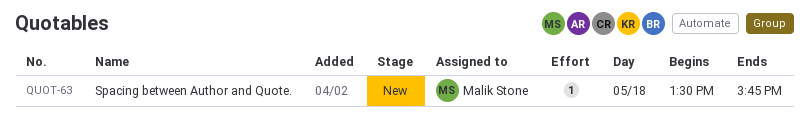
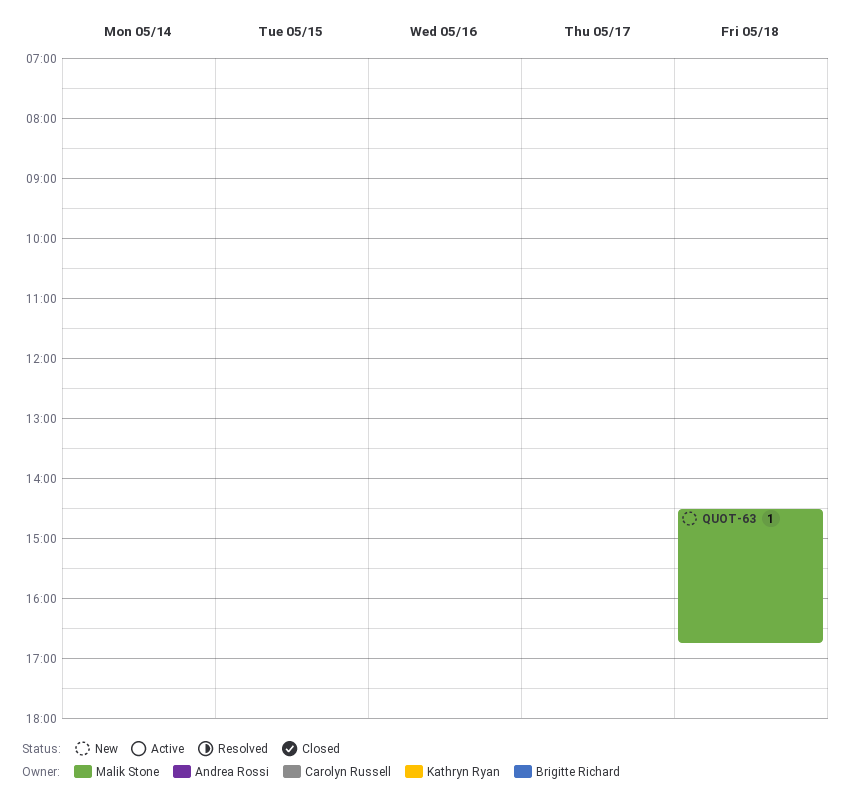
QUOT-63, begins: 13:30 -> 14:30
QUOT-63, ends: 15:45 -> 16:45

